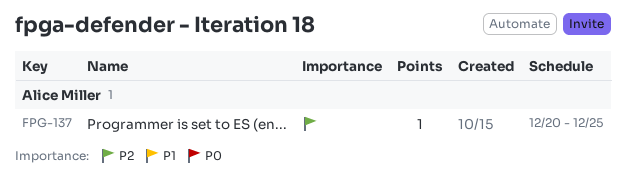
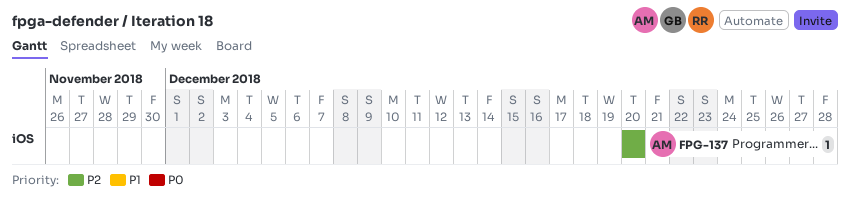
FPG-137, due: Dec 25 -> Dec 20

